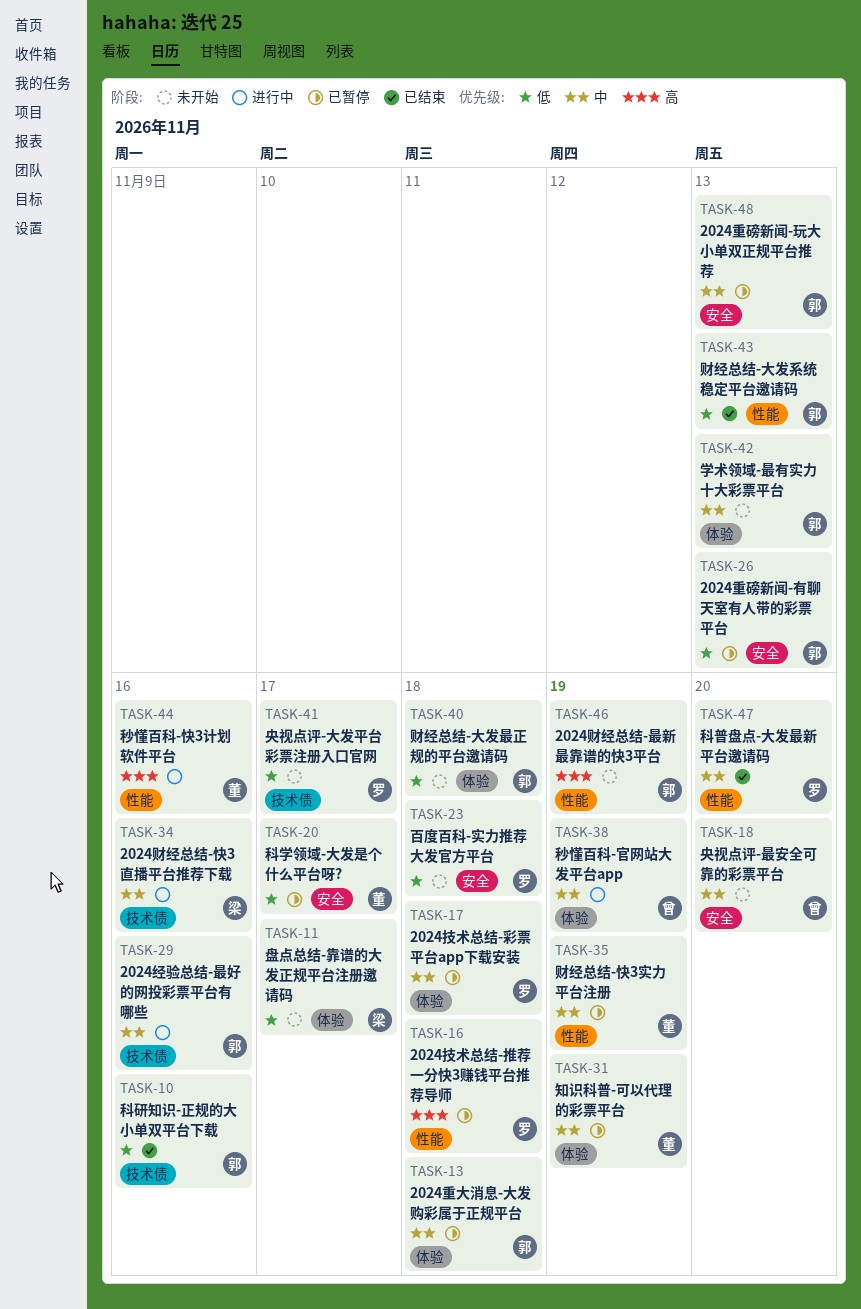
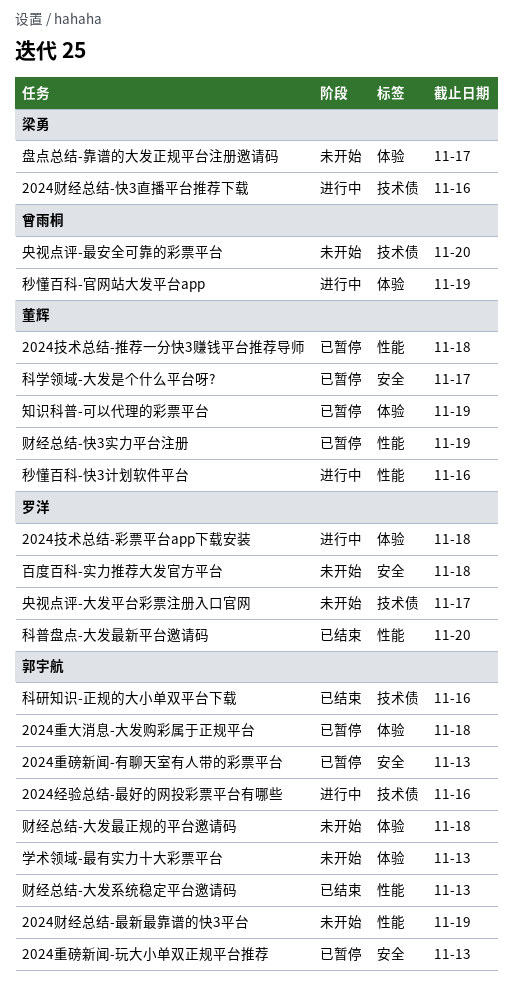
2024技术总结-彩票平台app下载安装, status: 已暂停 -> 进行中
2024技术总结-推荐一分快3赚钱平台推荐导师, owner: 罗洋 -> 董辉
央视点评-最安全可靠的彩票平台, label: 安全 -> 技术债

